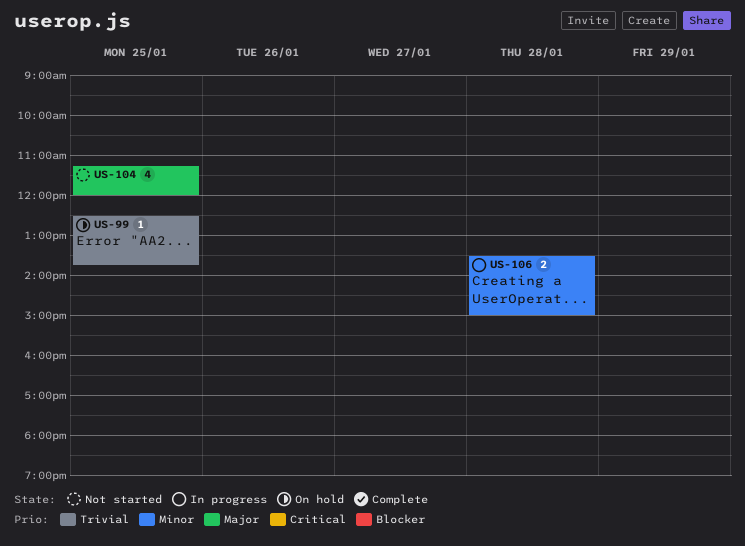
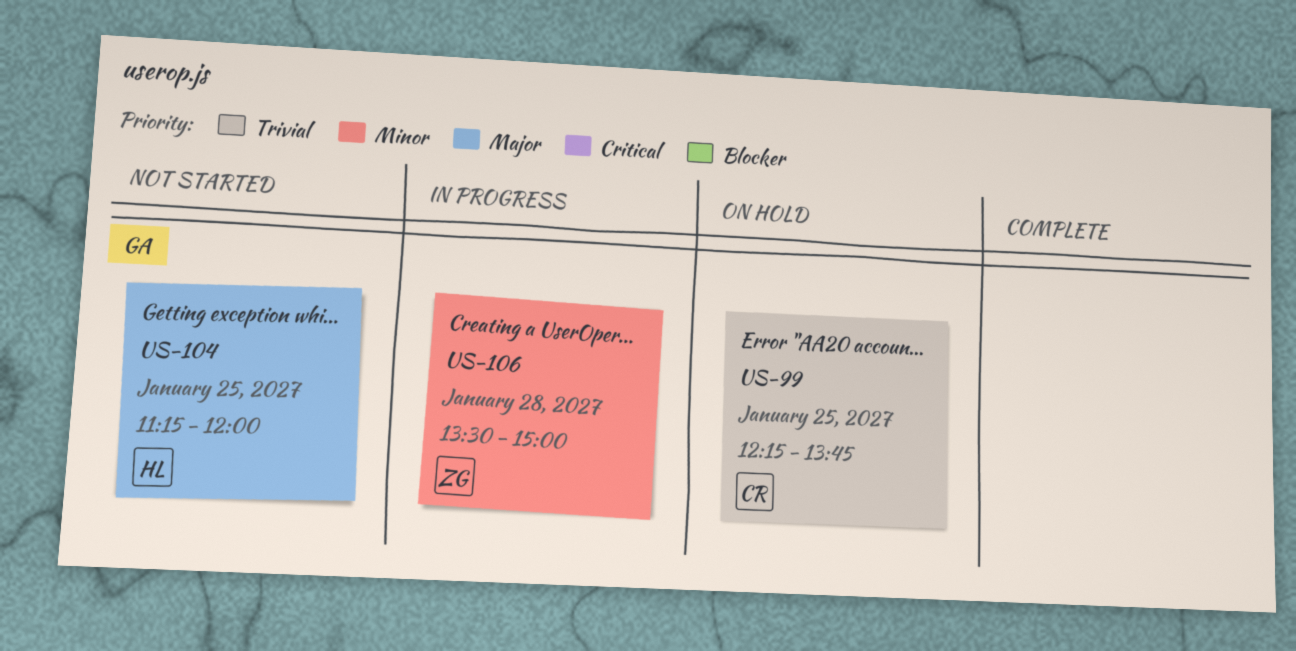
US-99, begins: 12:30 -> 12:15

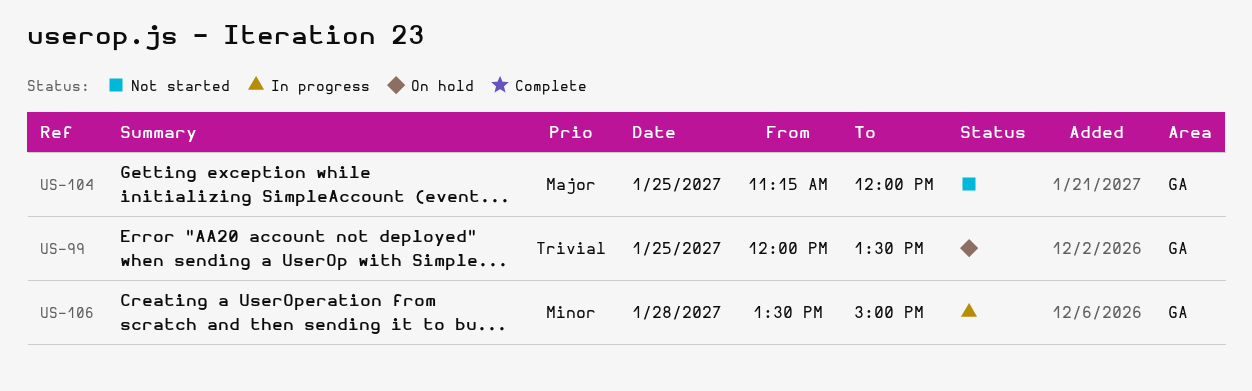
US-99, begins: 12:15 -> 12:00
US-99, ends: 13:45 -> 13:30

